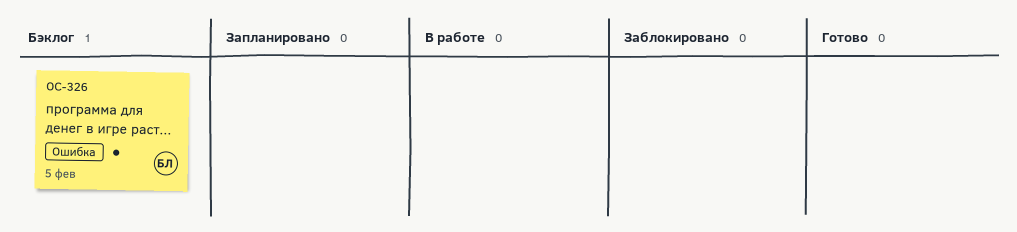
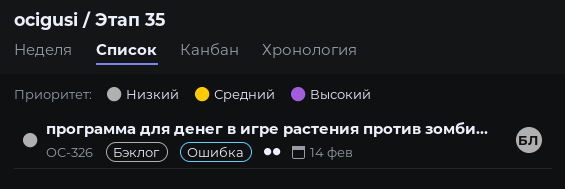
OC-326, estimate: 1 -> 2
OC-326, due: Feb 5 -> Feb 14

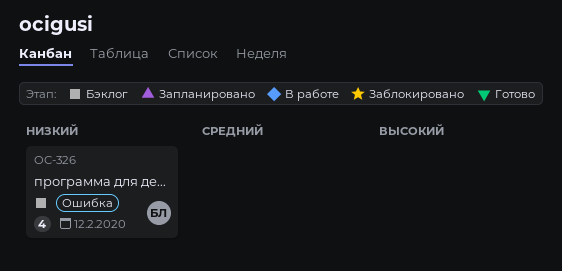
OC-326, estimate: 2 -> 4
OC-326, due: Feb 14 -> Feb 12

